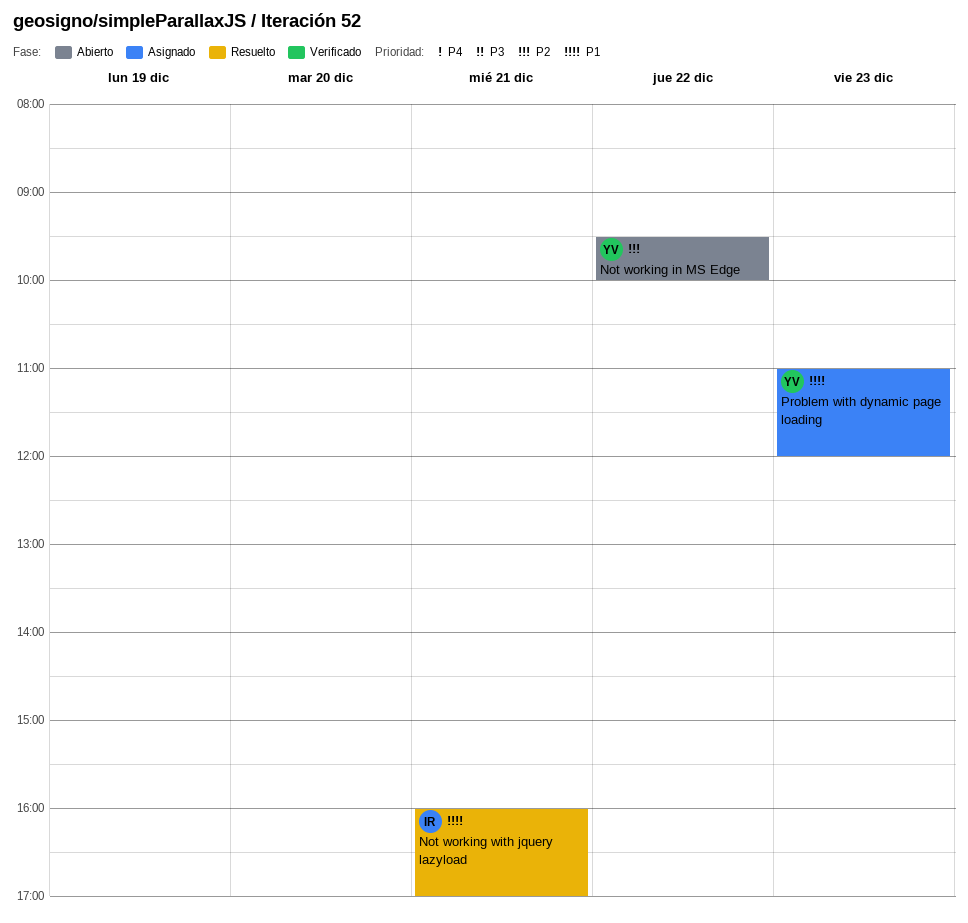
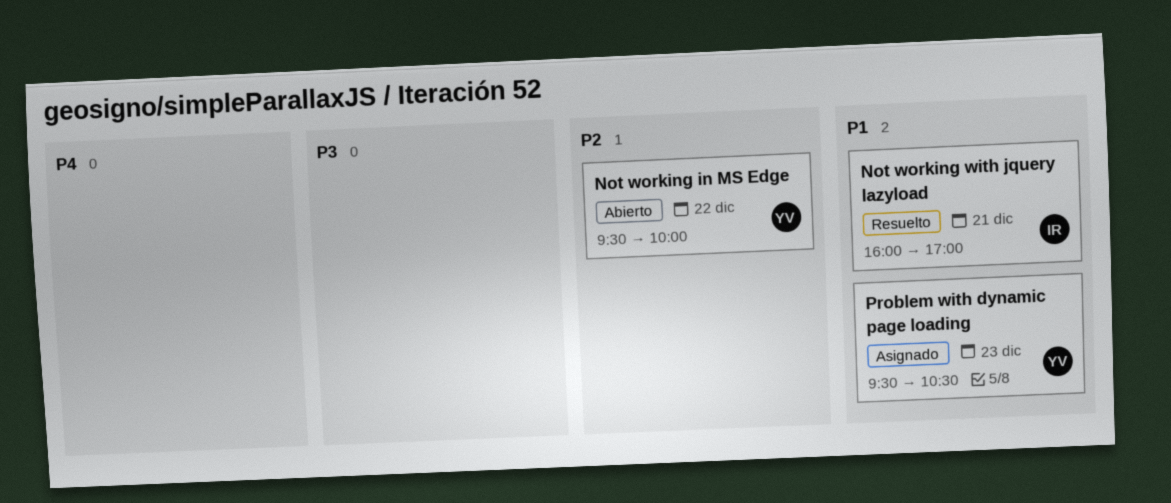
Problem with dynamic page loading, begins: 11:00 -> 09:30
Problem with dynamic page loading, ends: 12:00 -> 10:30

